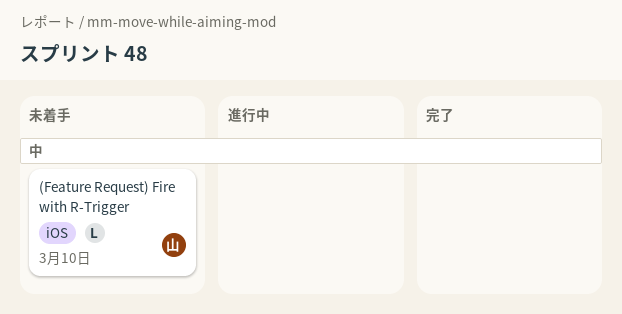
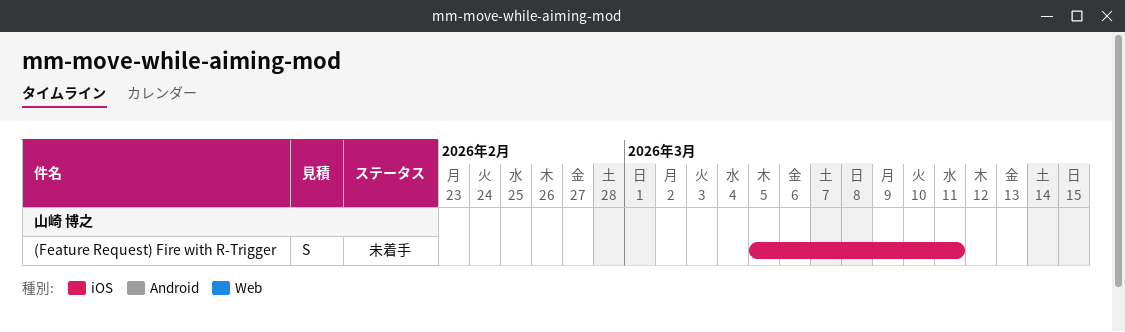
(Feature Request) Fire with R-Trigger, estimate: L -> S
(Feature Request) Fire with R-Trigger, due: Mar 10 -> Mar 11

